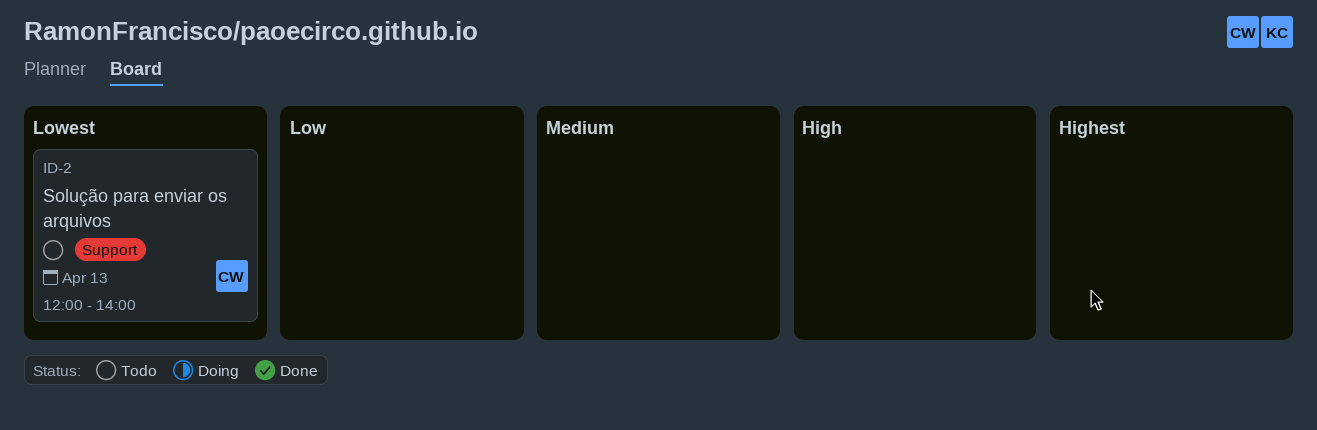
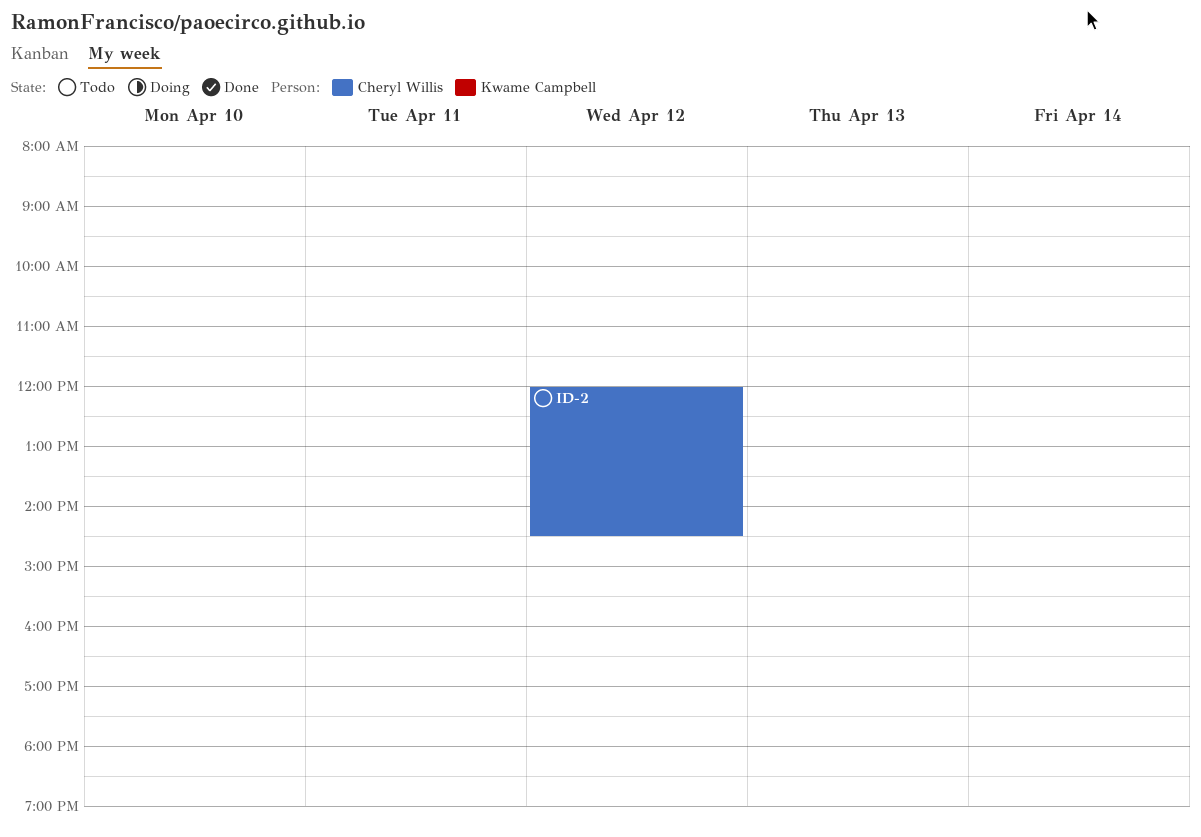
ID-2, day: Apr 13 -> Apr 12
ID-2, ends: 14:00 -> 14:30

